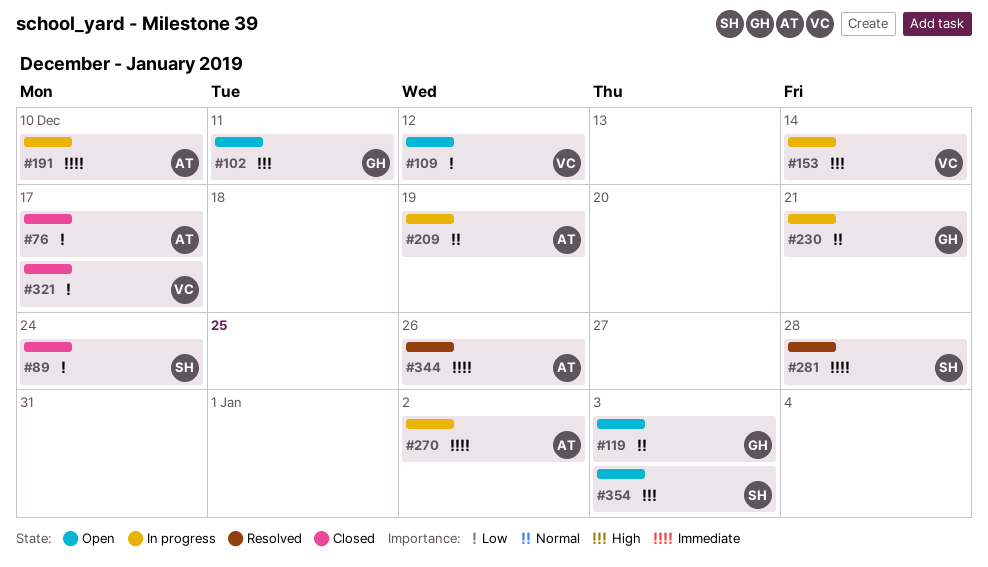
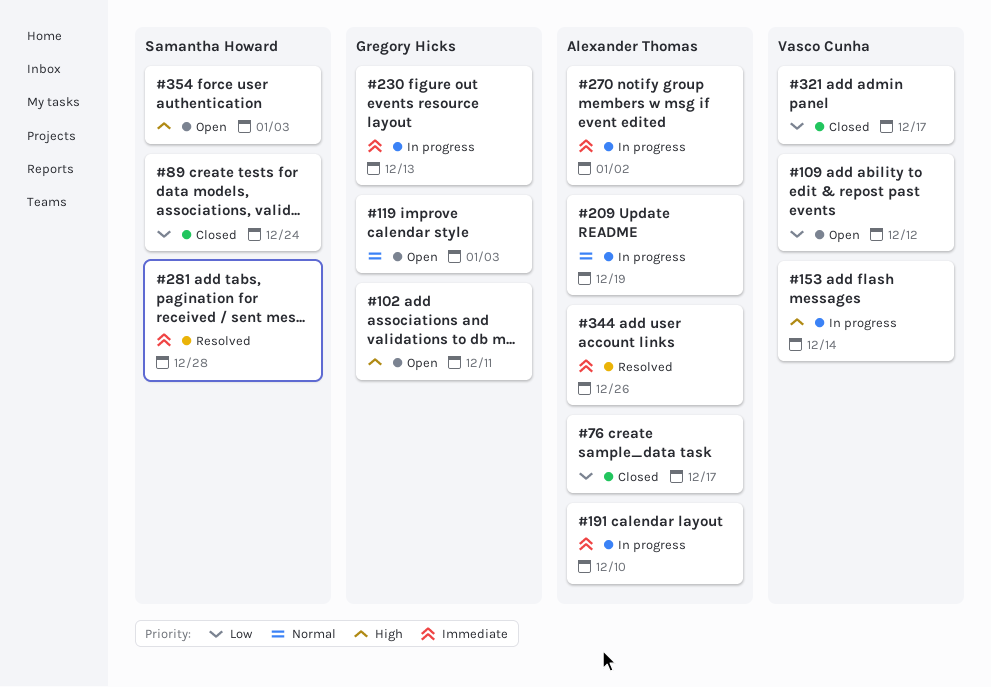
#230, priority: Normal -> Immediate
#230, due: Dec 21 -> Dec 13

